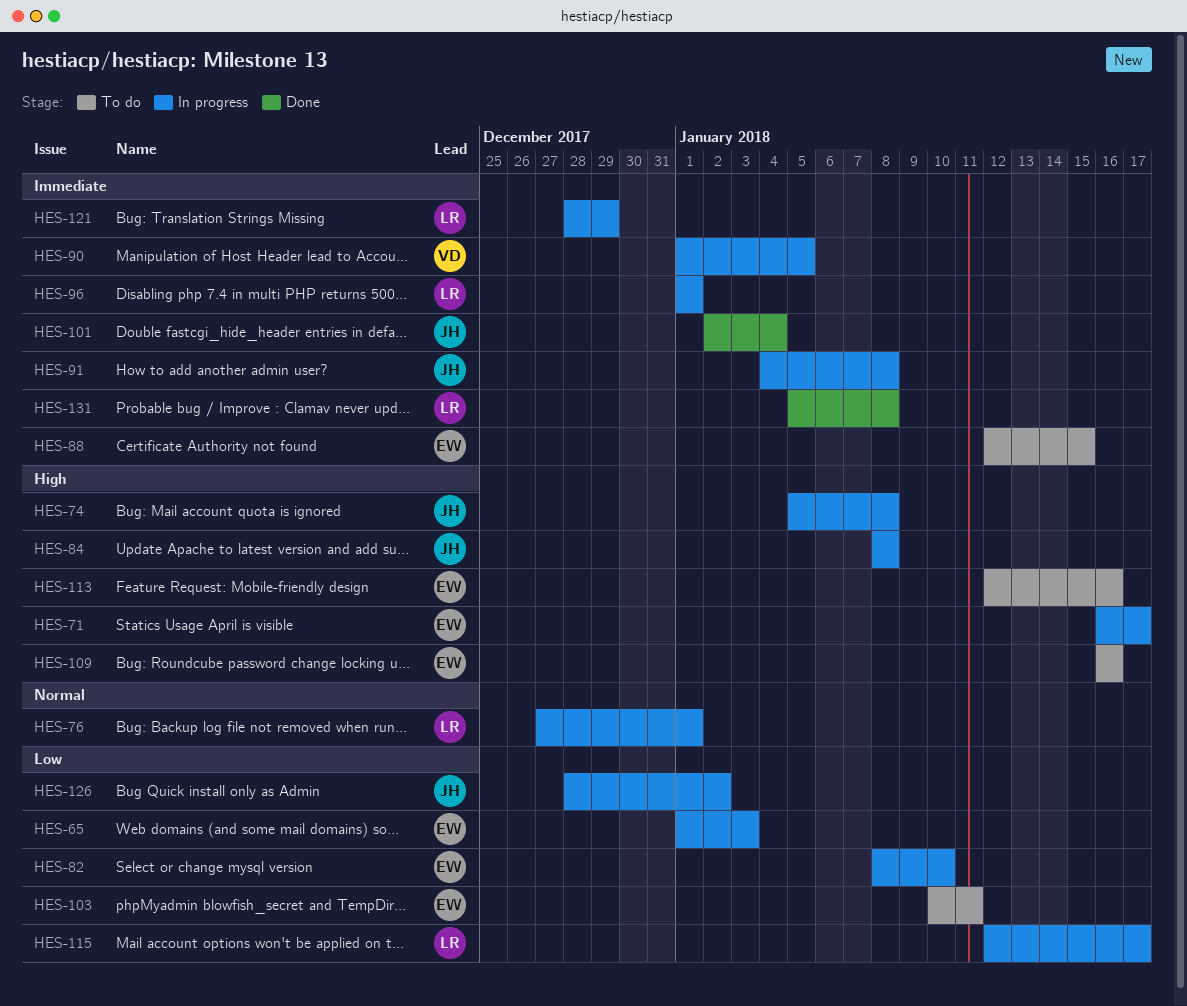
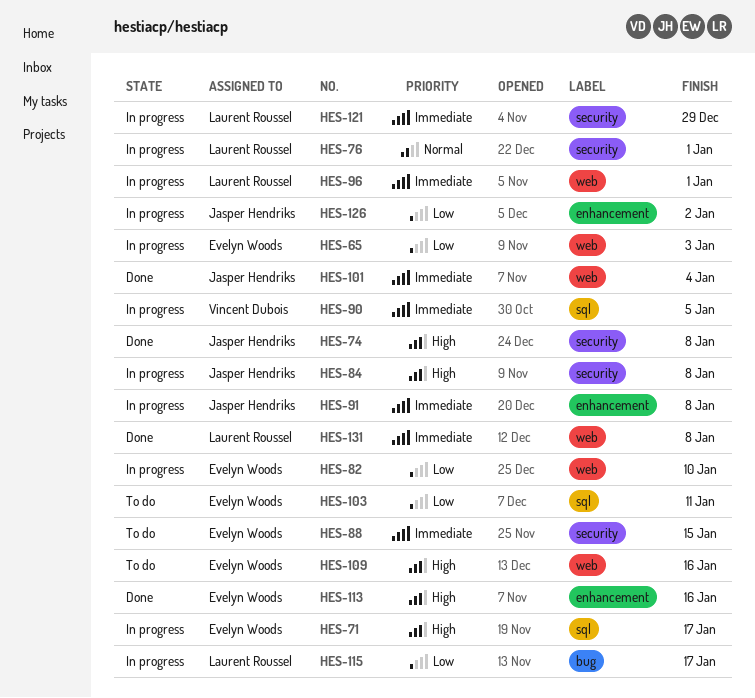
HES-74, status: In progress -> Done
HES-113, status: To do -> Done

